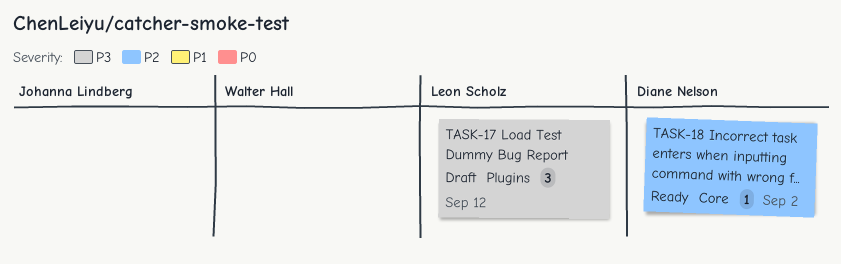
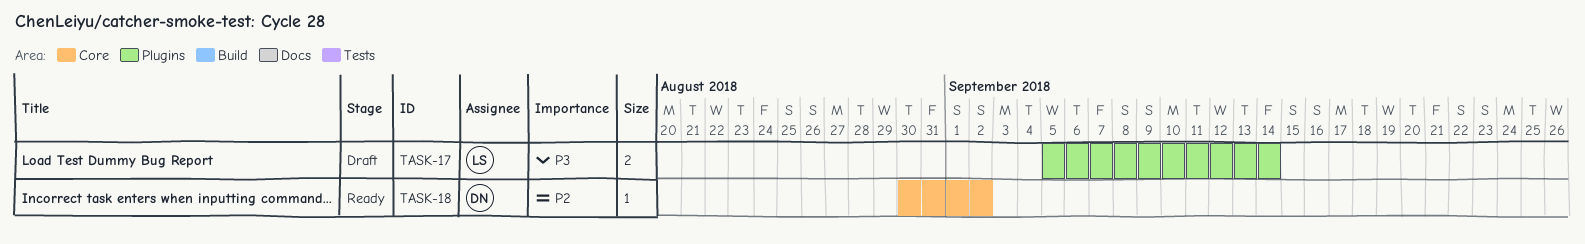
TASK-17, estimate: 3 -> 2
TASK-17, due: Sep 12 -> Sep 14

